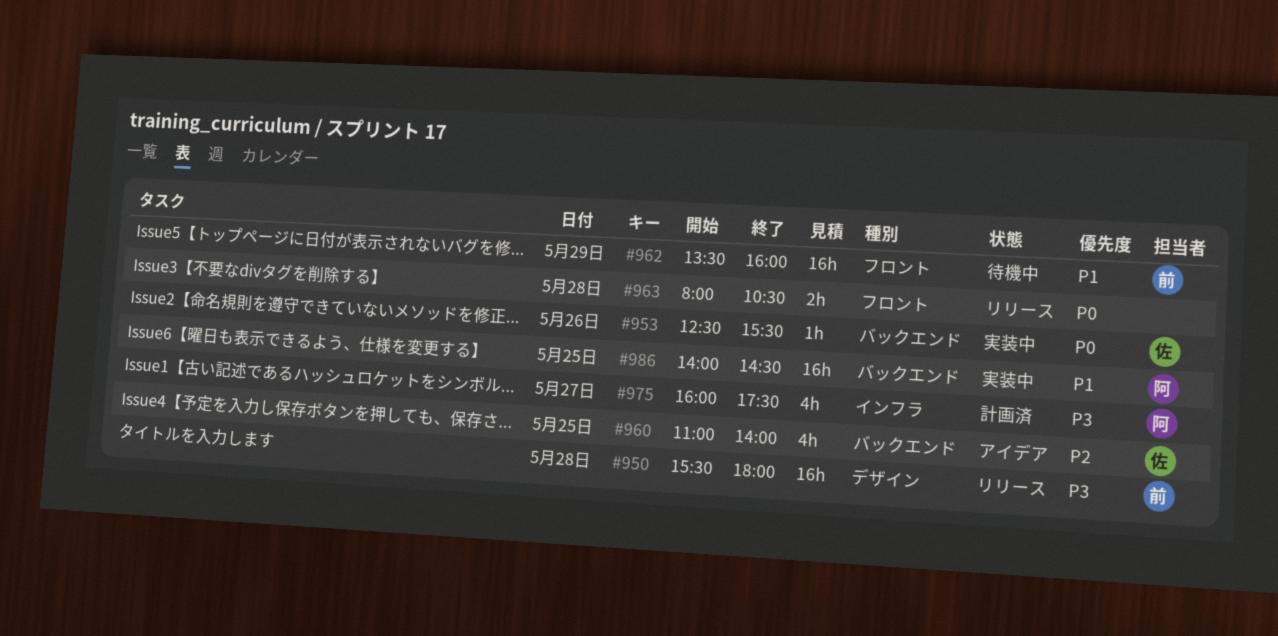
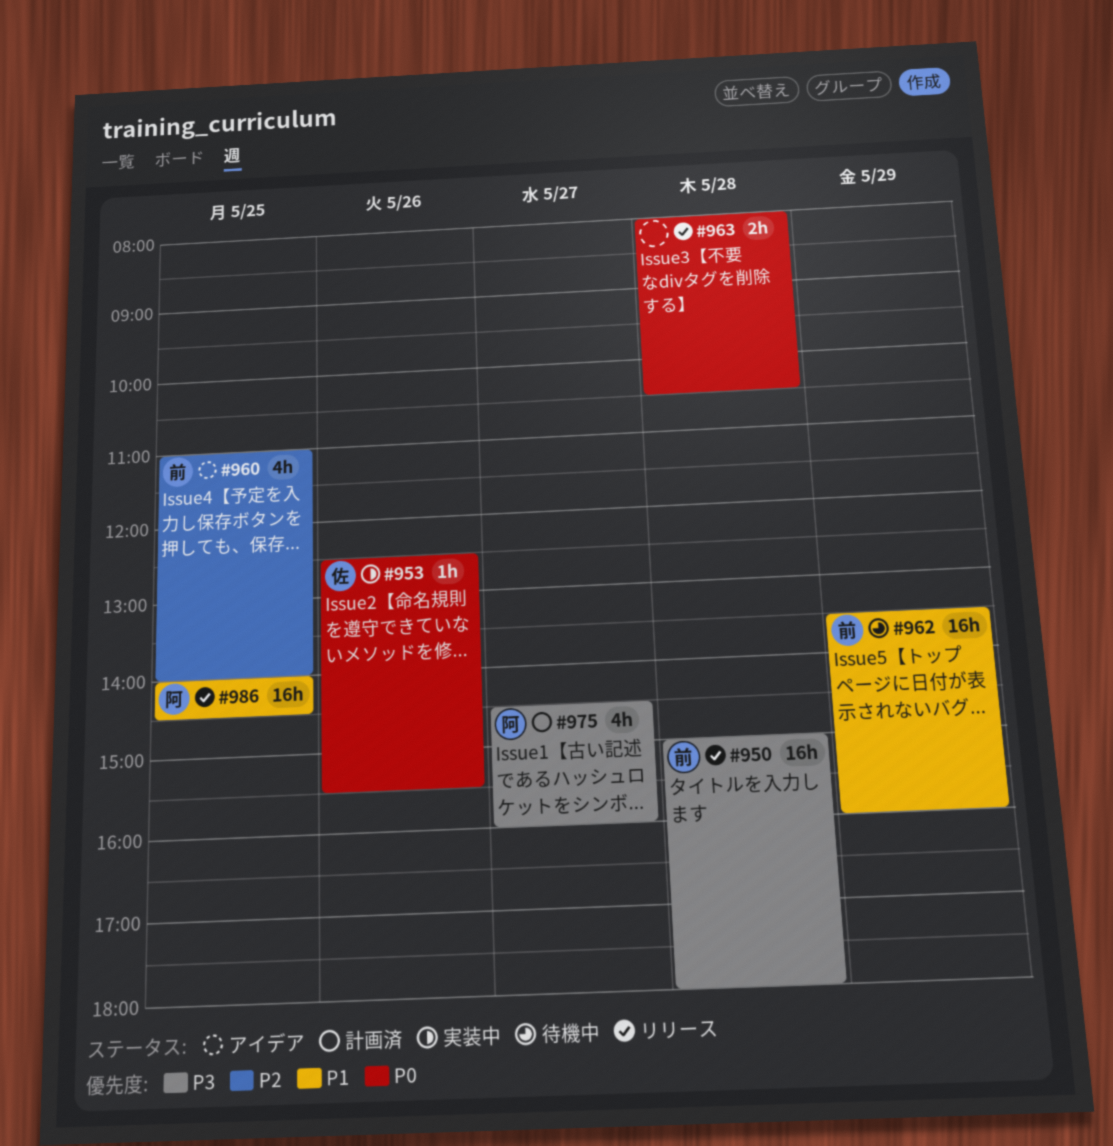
#950, begins: 15:30 -> 15:00
#960, owner: 佐 -> 前
#975, begins: 16:00 -> 14:30
#975, ends: 17:30 -> 16:00
#986, status: 実装中 -> リリース

